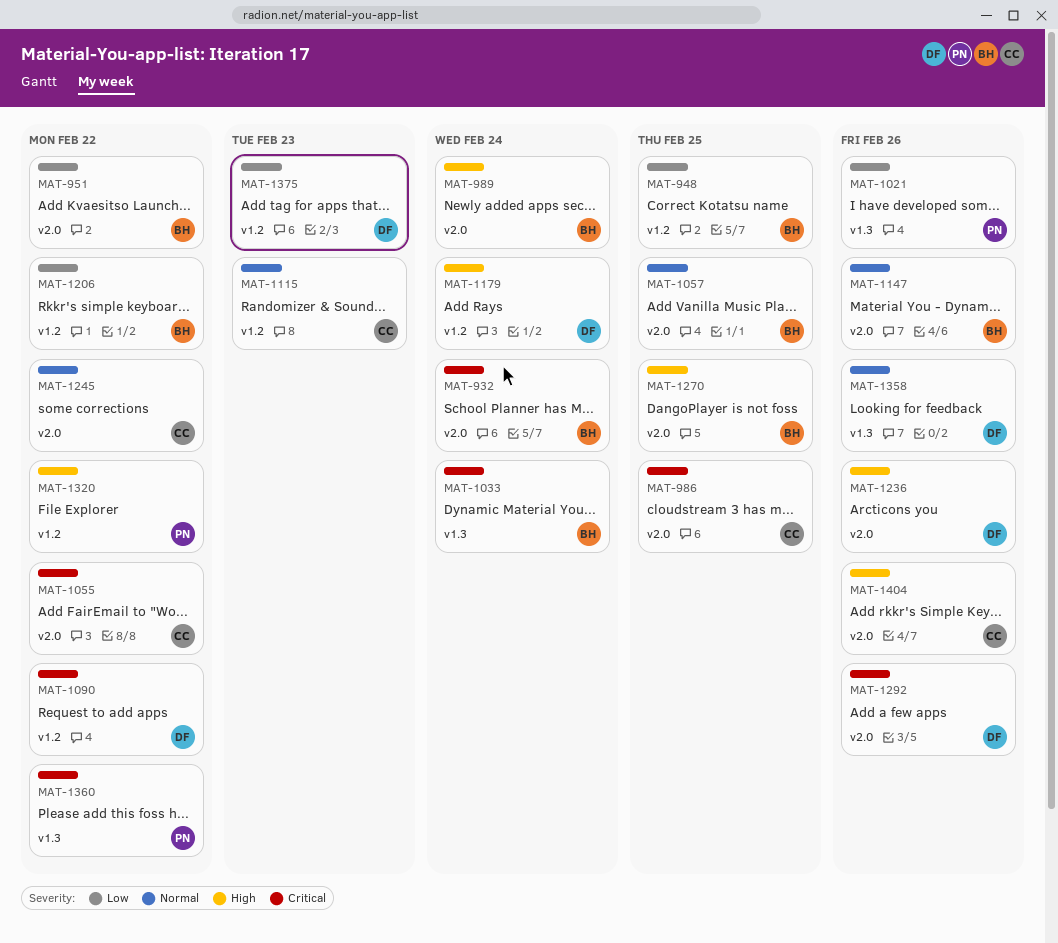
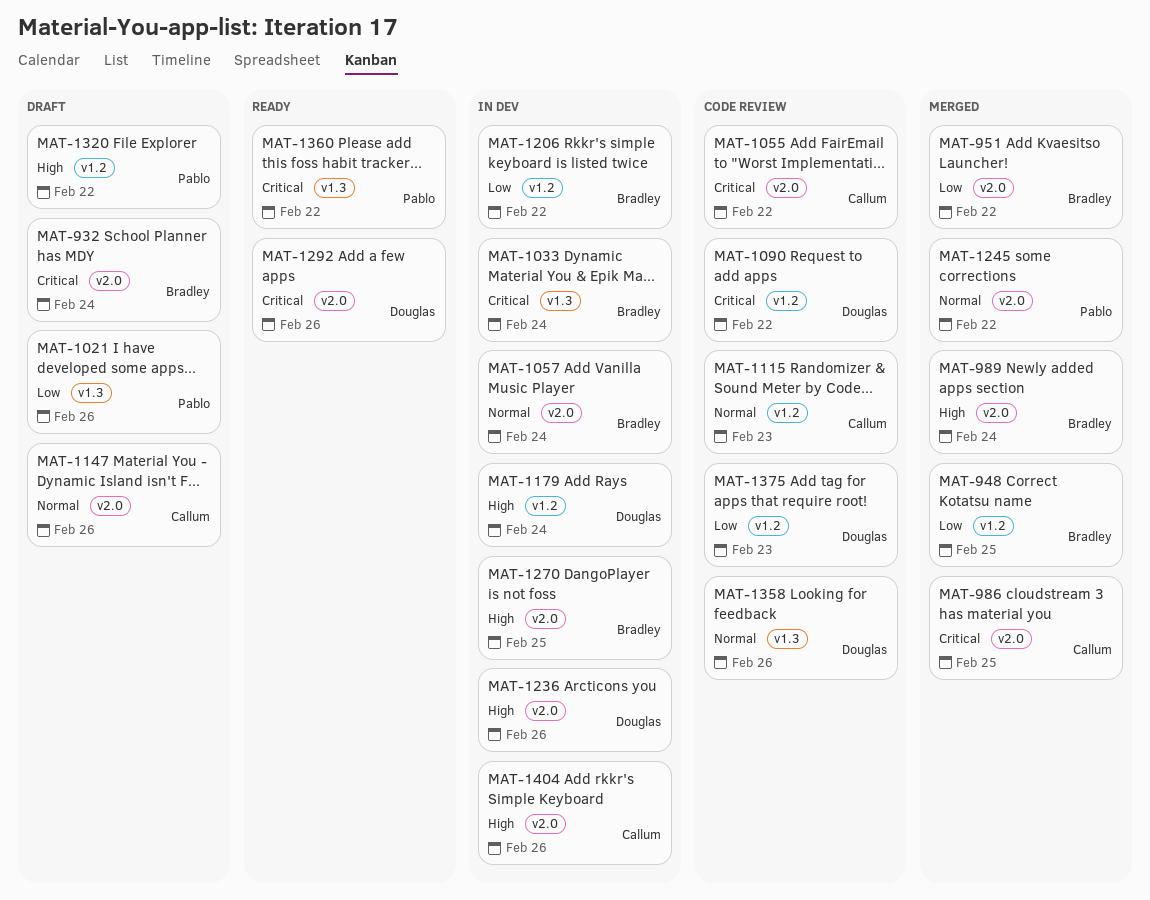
MAT-1057, due: Feb 25 -> Feb 24
MAT-1147, owner: Bradley -> Callum
MAT-1245, owner: Callum -> Pablo

